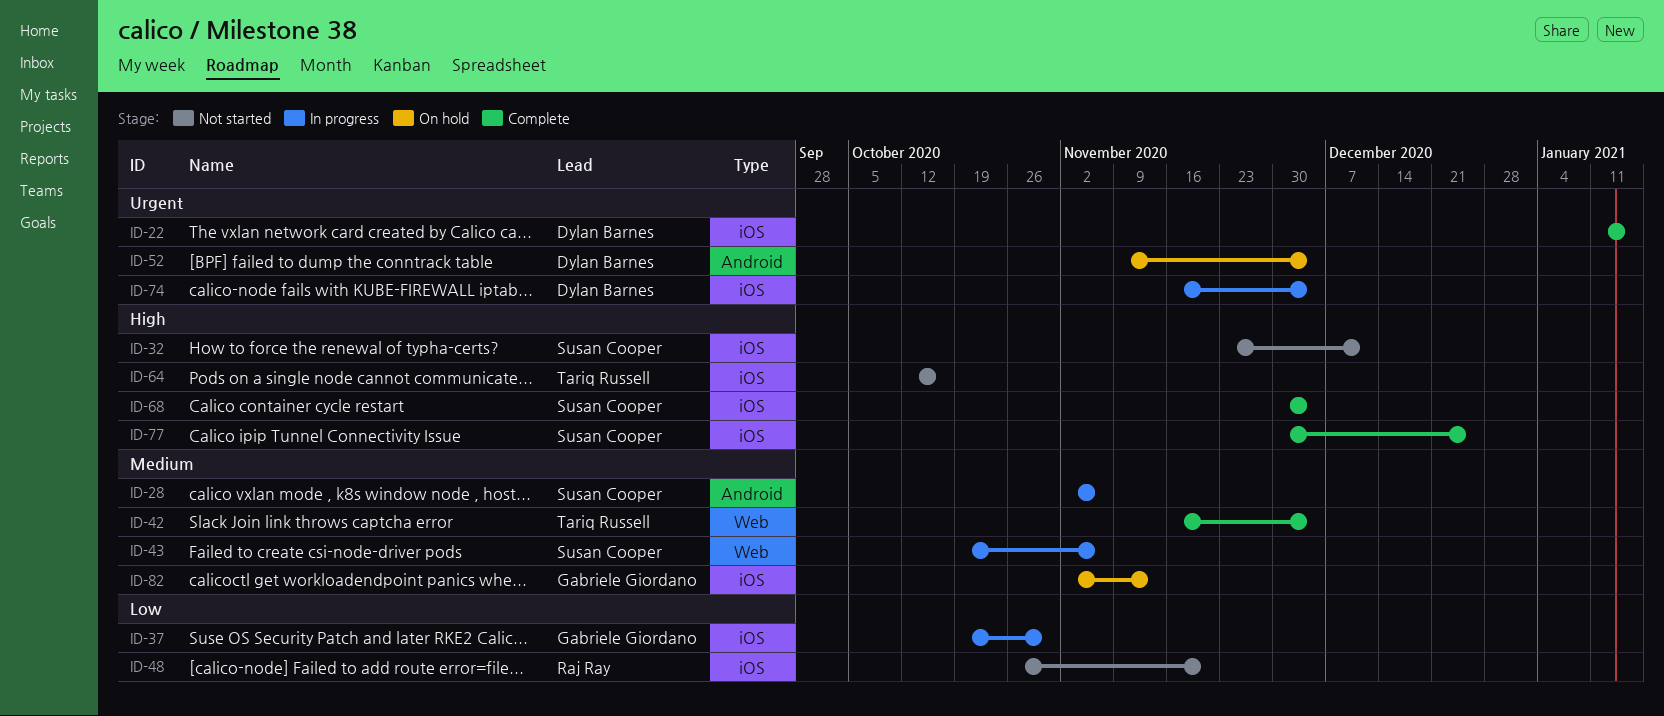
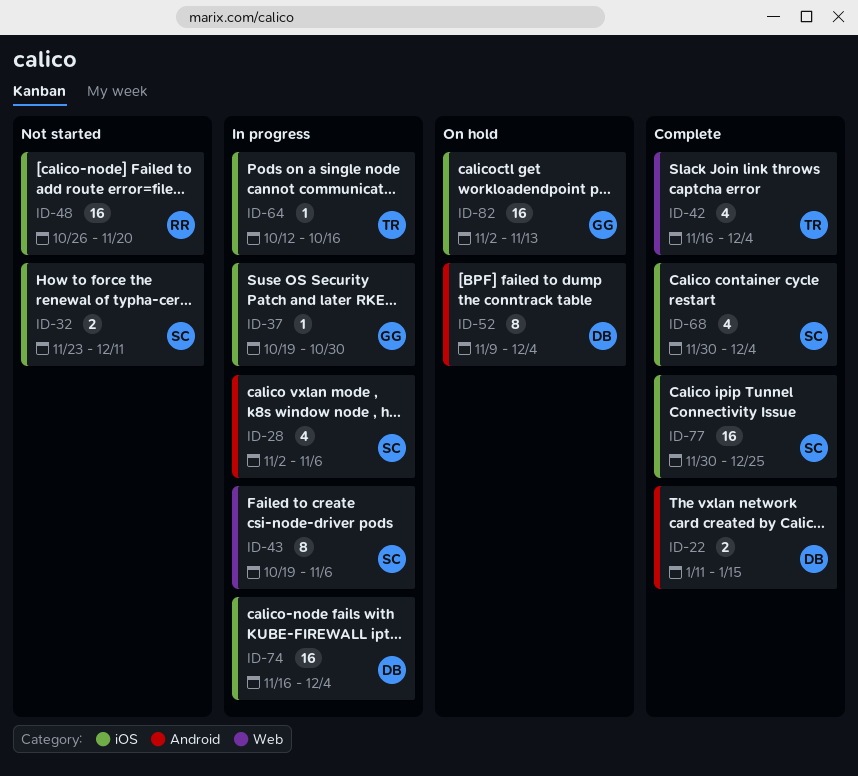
ID-22, label: iOS -> Android
ID-64, status: Not started -> In progress

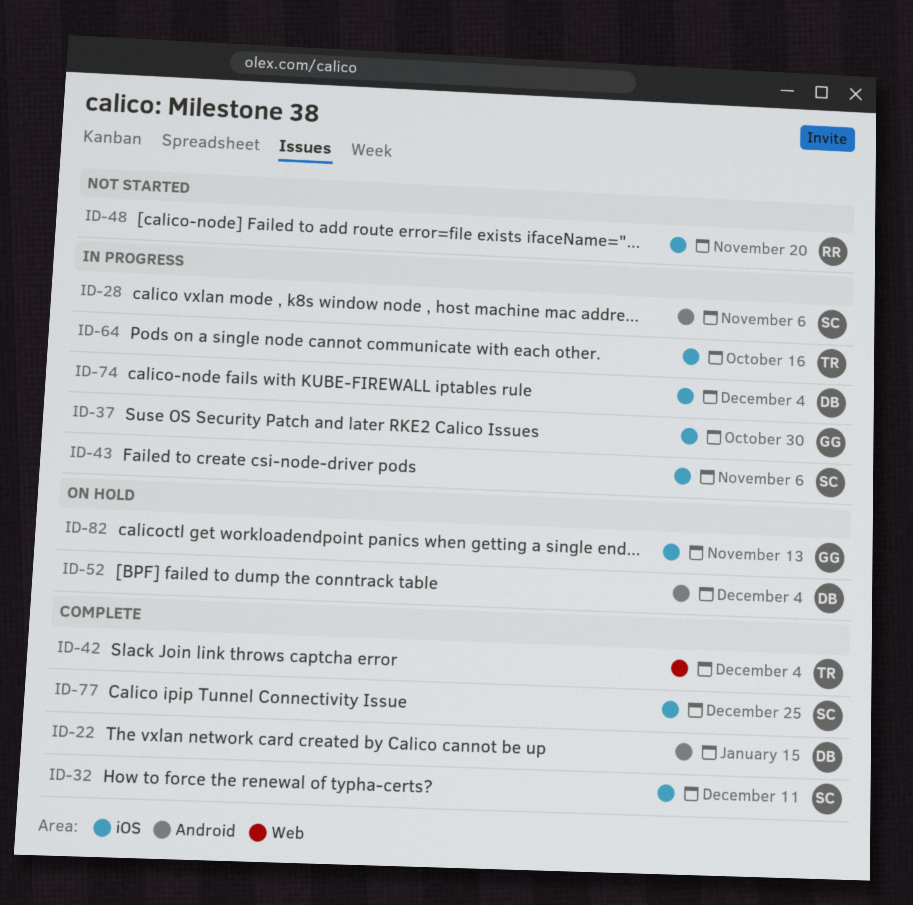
ID-32, status: Not started -> Complete
ID-43, label: Web -> iOS
ID-68: present -> none

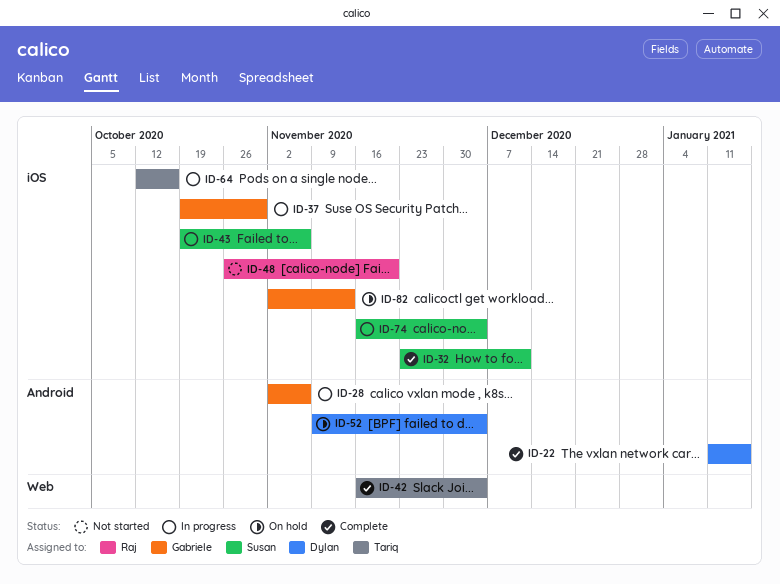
ID-28, owner: Susan -> Gabriele
ID-74, owner: Dylan -> Susan
ID-77: present -> none

